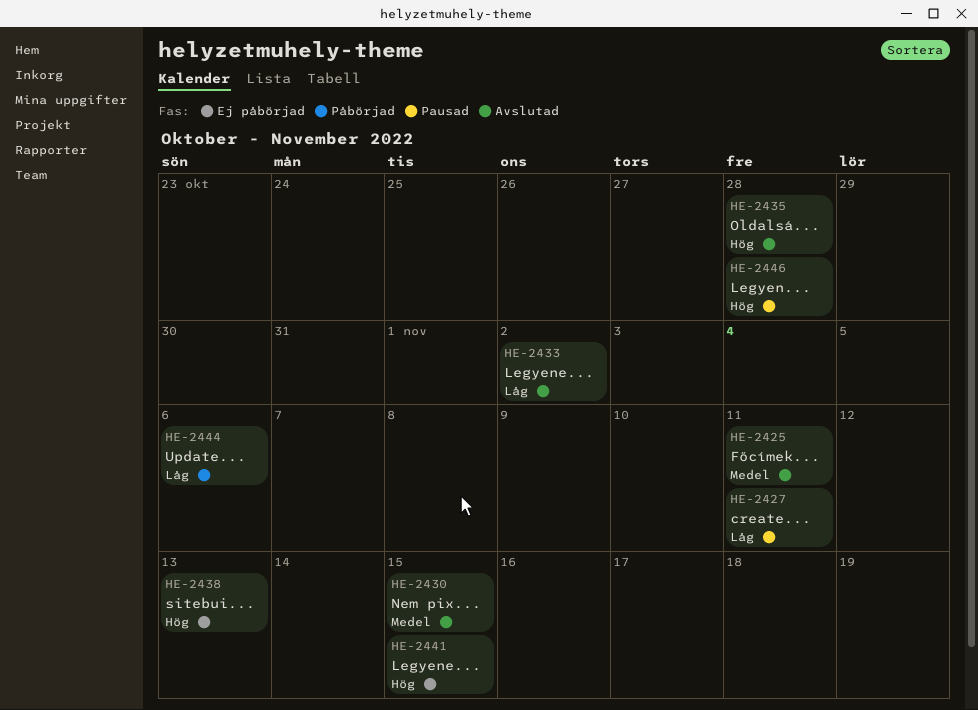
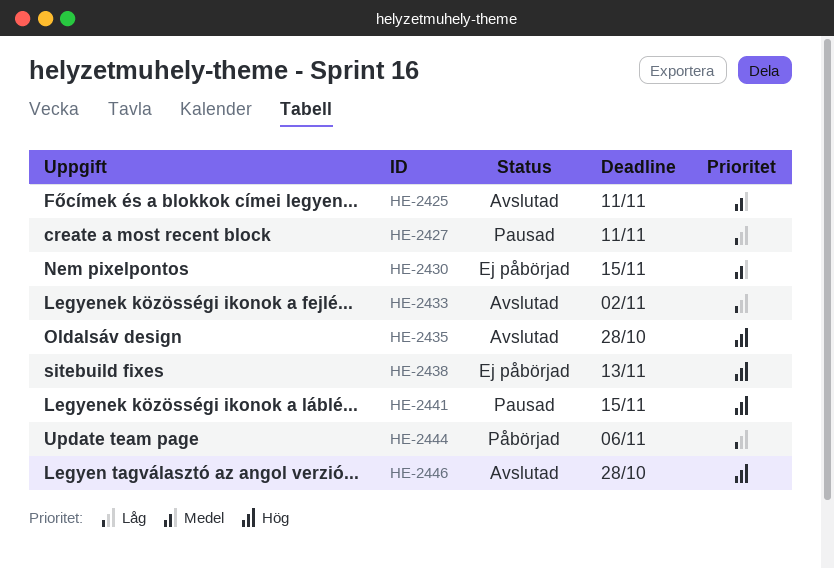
HE-2430, status: Avslutad -> Ej påbörjad
HE-2441, status: Ej påbörjad -> Pausad
HE-2446, status: Pausad -> Avslutad

